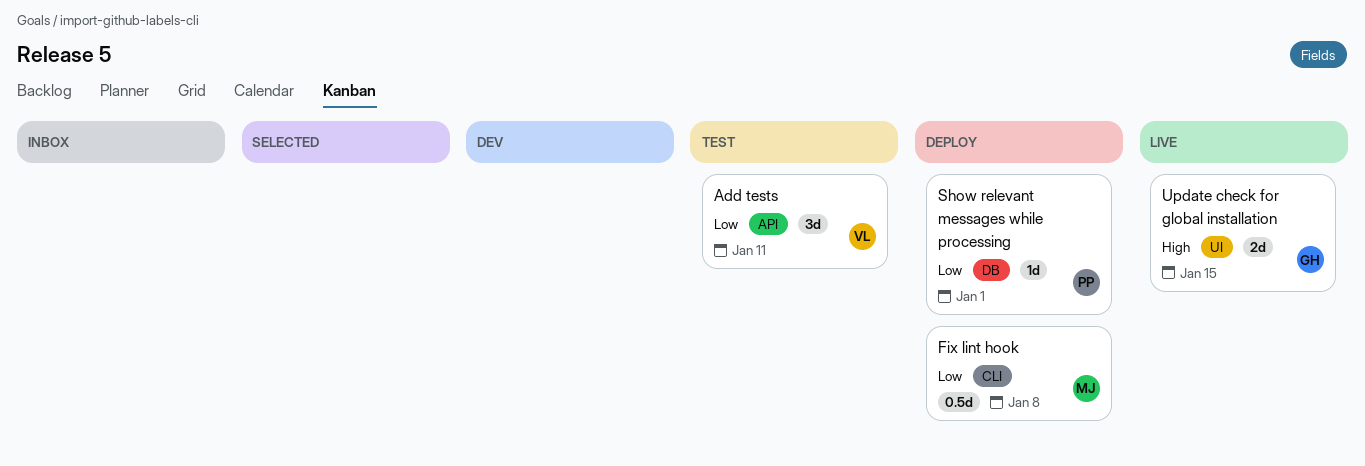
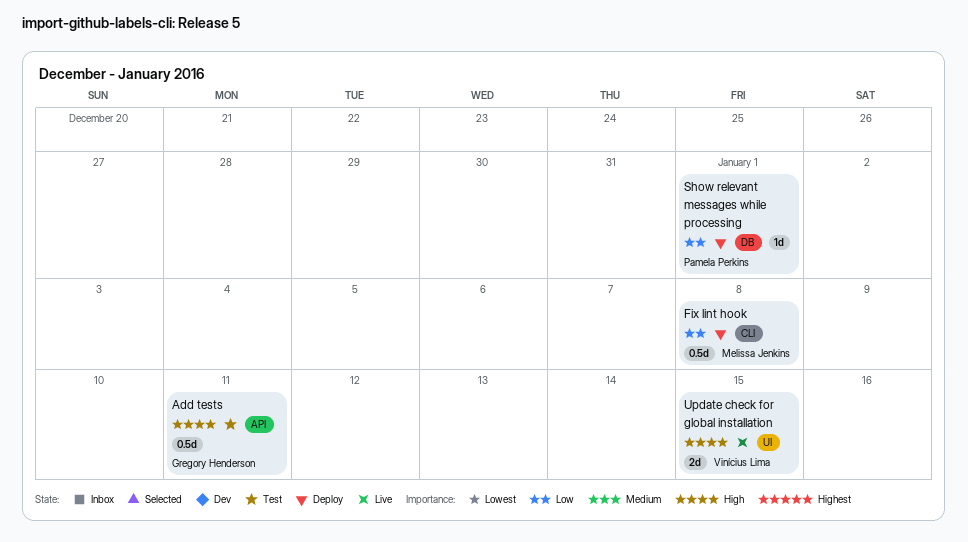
Add tests, owner: Vinícius Lima -> Gregory Henderson
Add tests, priority: Low -> High
Add tests, estimate: 3d -> 0.5d
Update check for global installation, owner: Gregory Henderson -> Vinícius Lima

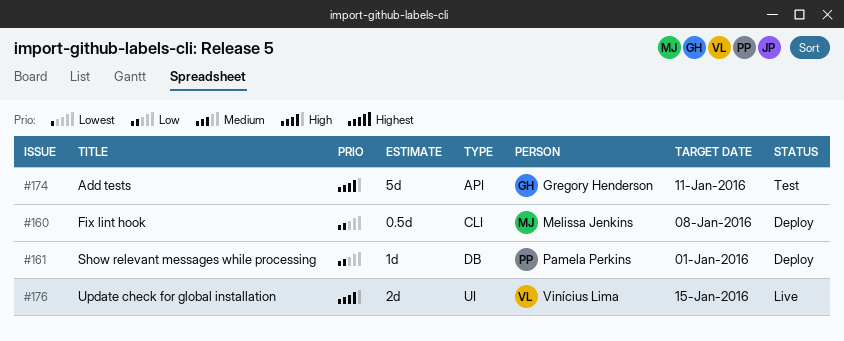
Add tests, estimate: 0.5d -> 5d

